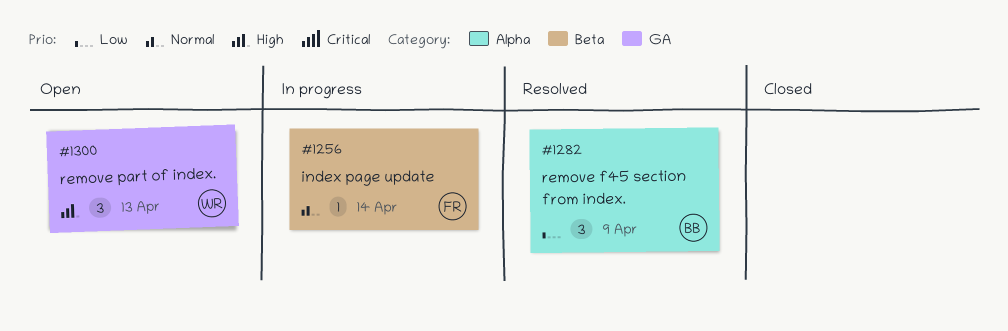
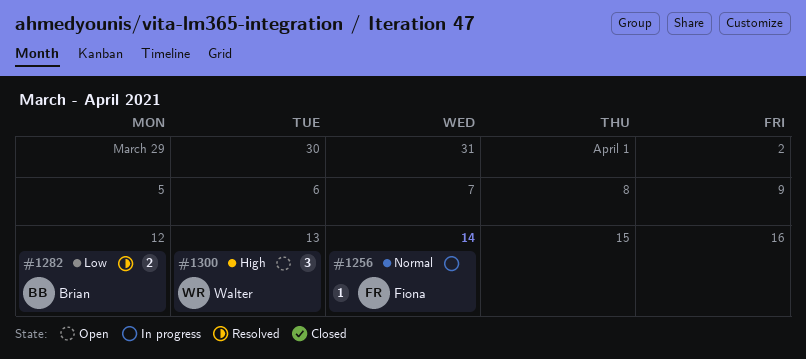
#1282, estimate: 3 -> 2
#1282, due: Apr 9 -> Apr 12

